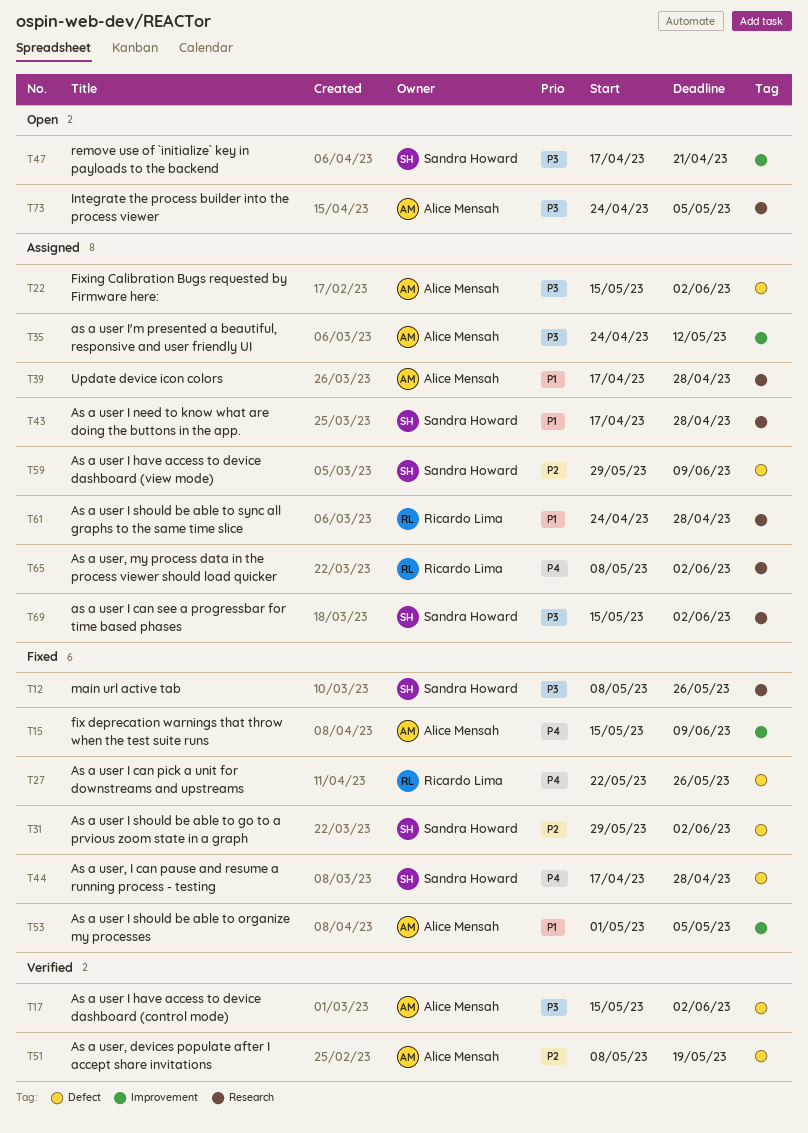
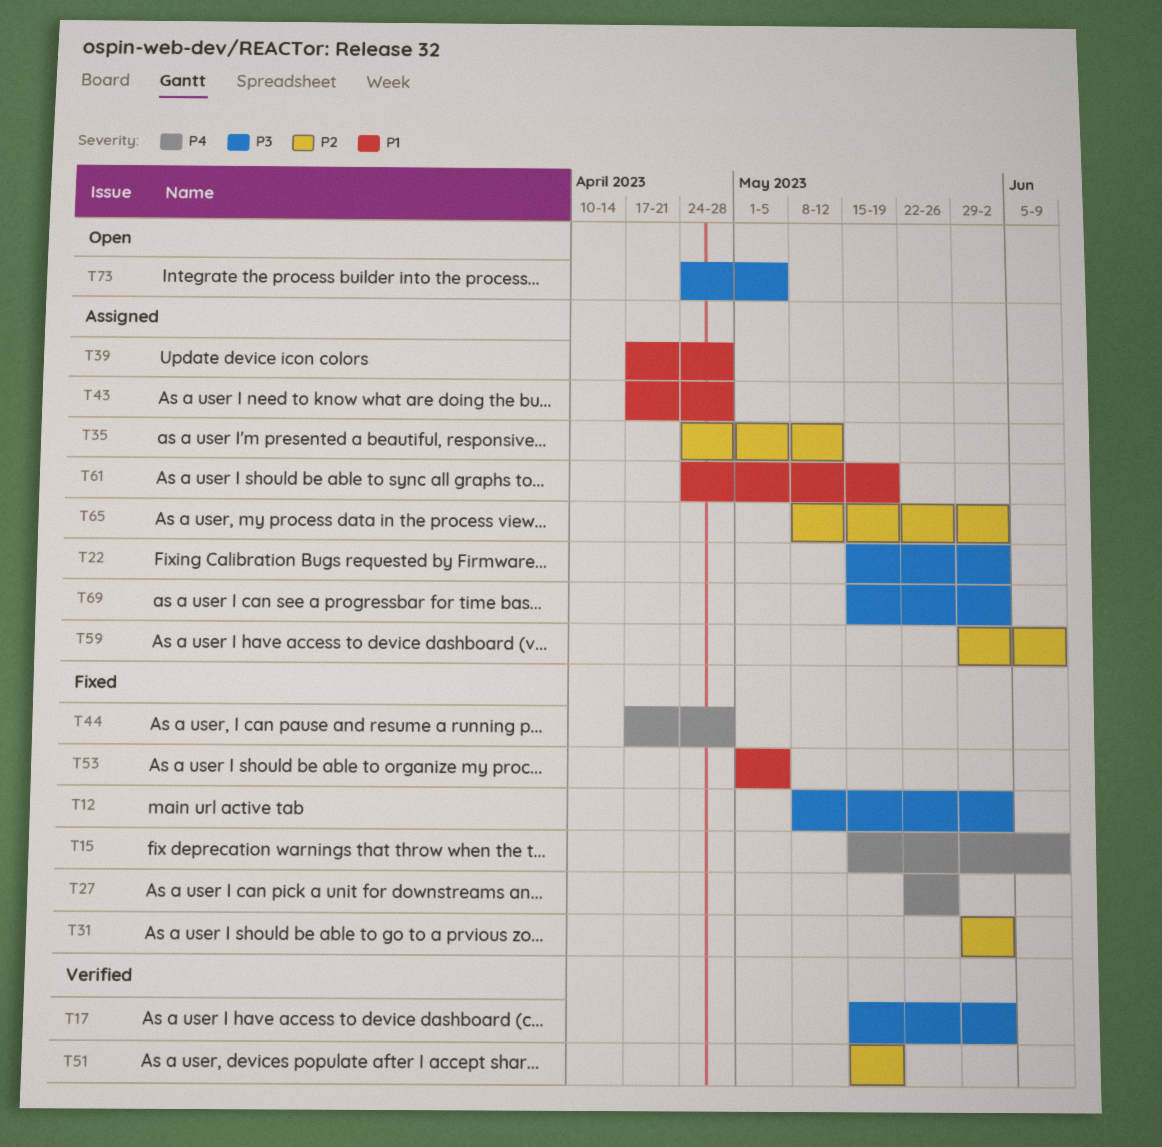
T12, due: May 26 -> Jun 2
T35, priority: P3 -> P2
T47: present -> none
T51, start: May 8 -> May 15
T61, due: Apr 28 -> May 19
T65, priority: P4 -> P2

